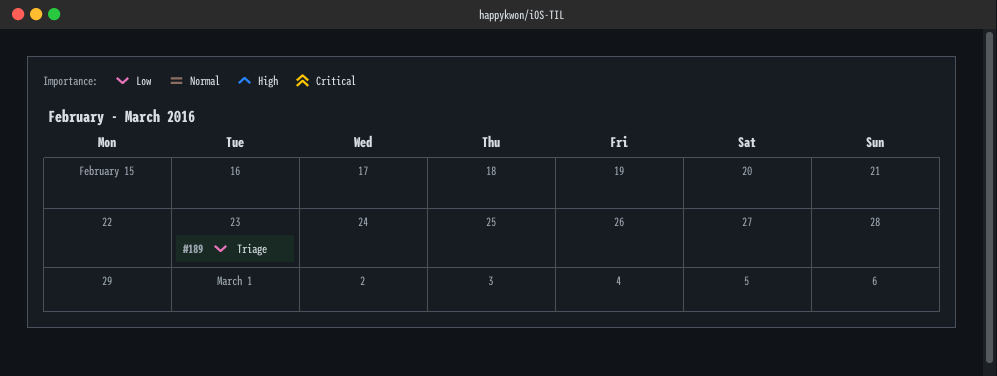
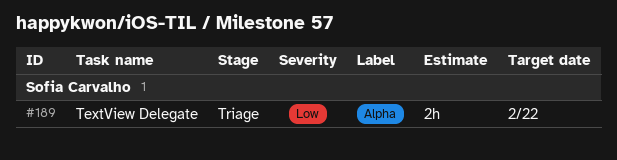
#189, due: Feb 23 -> Feb 22

